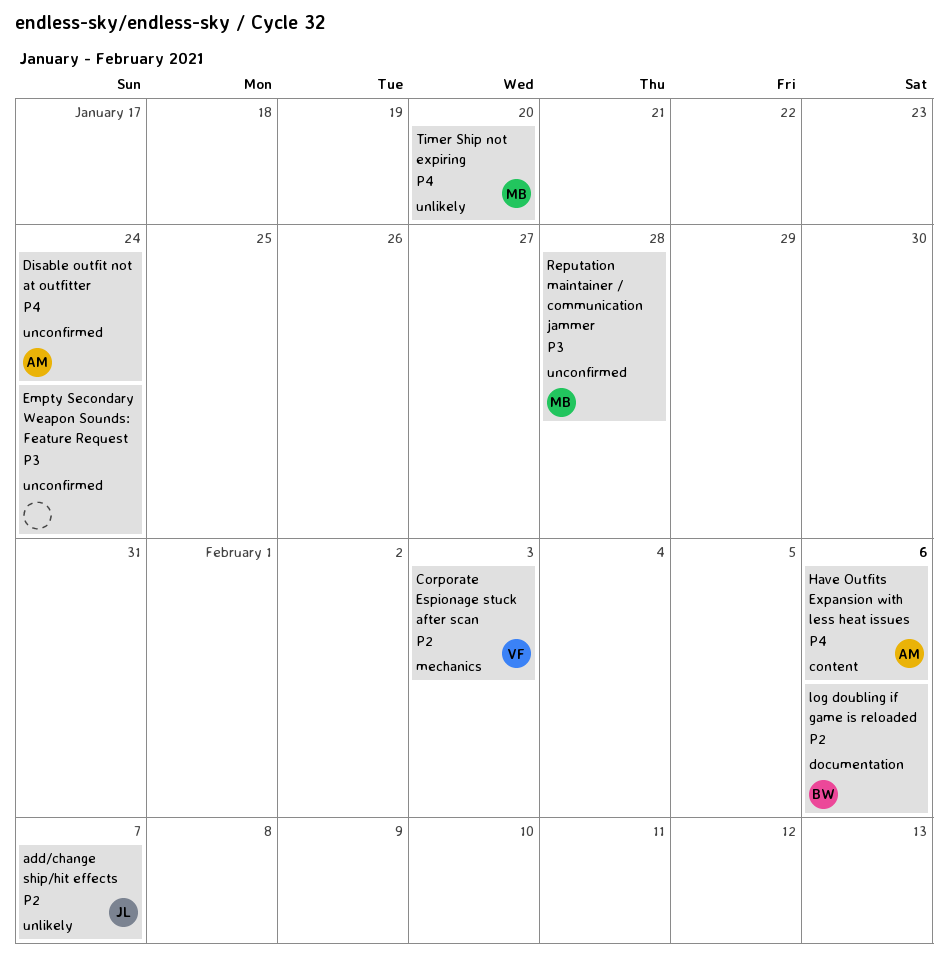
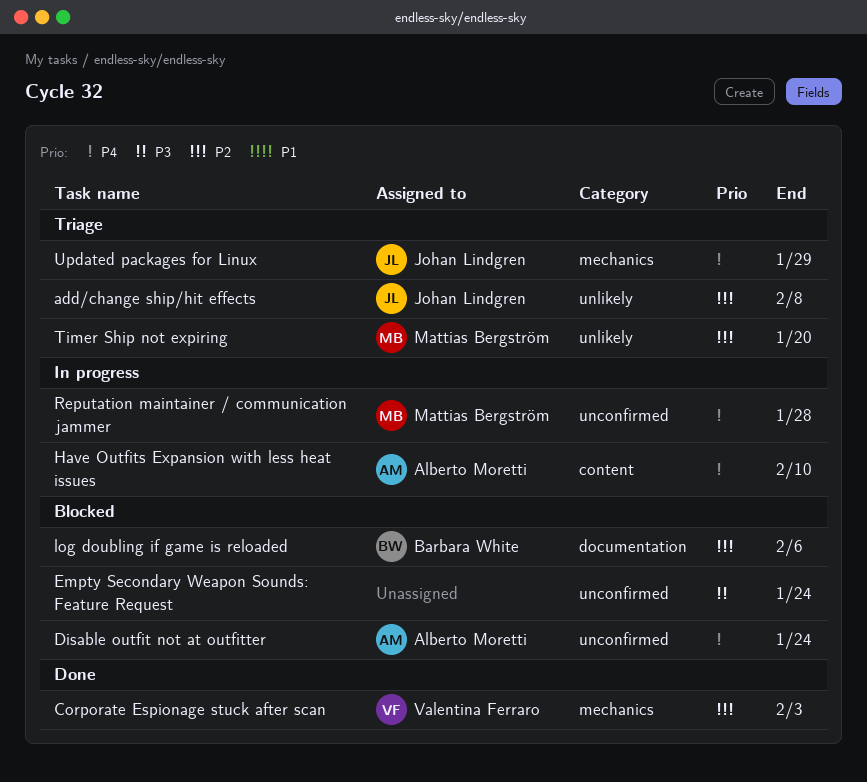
add/change ship/hit effects, due: Feb 7 -> Feb 8
Have Outfits Expansion with less heat issues, due: Feb 6 -> Feb 10
Reputation maintainer / communication jammer, priority: P3 -> P4
Timer Ship not expiring, priority: P4 -> P2
Updated packages for Linux: none -> present

